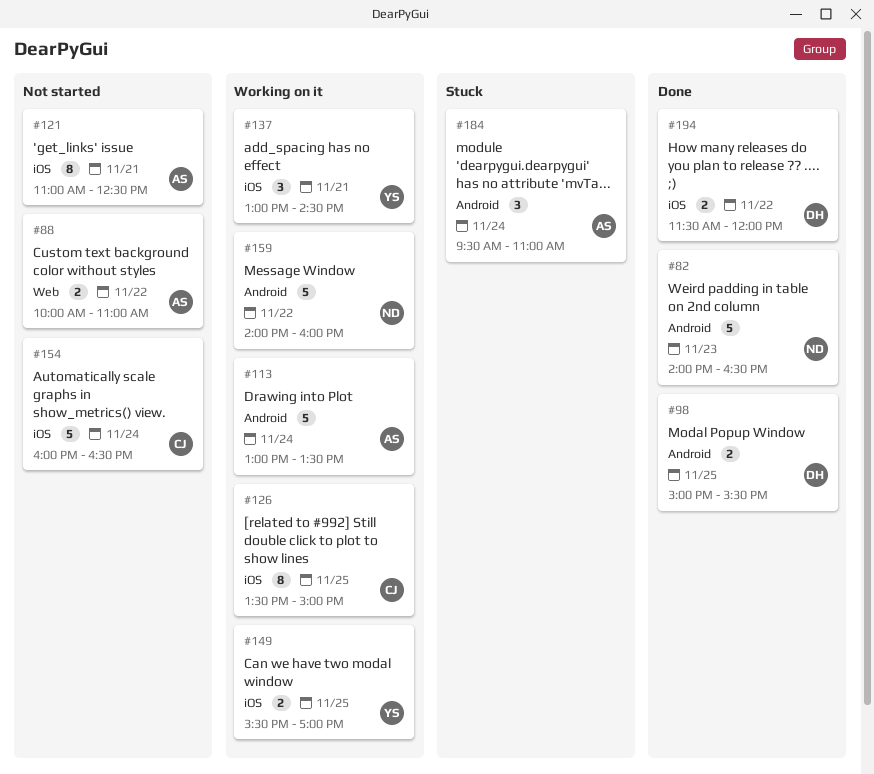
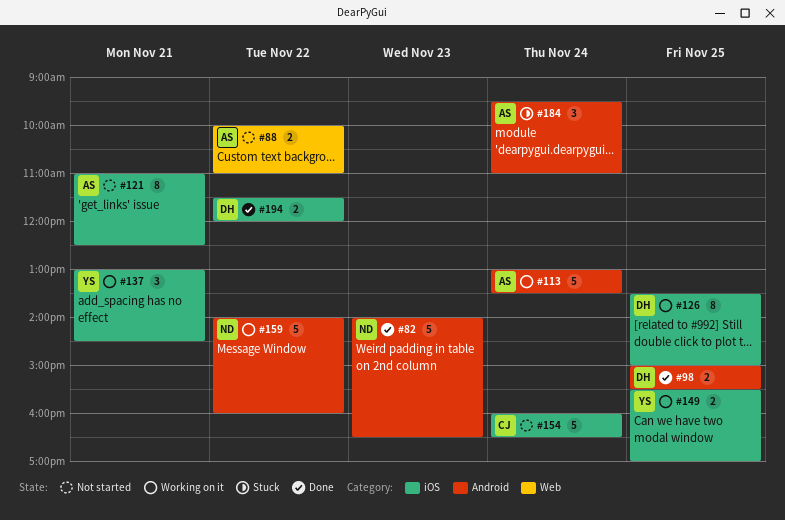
#126, owner: CJ -> DH

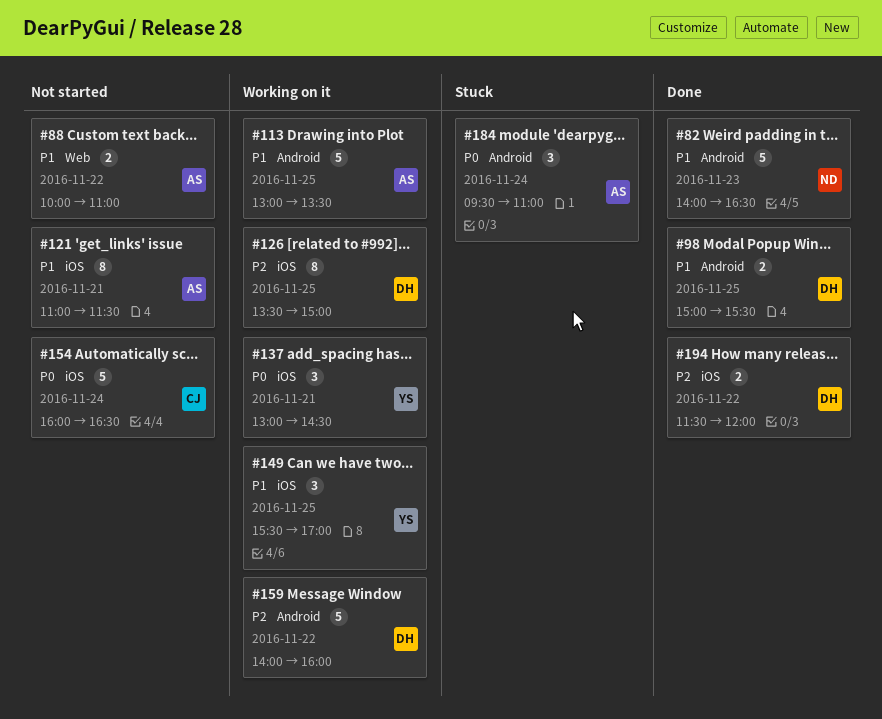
#113, day: Nov 24 -> Nov 25
#121, ends: 12:30 -> 11:30
#149, estimate: 2 -> 3
#159, owner: ND -> DH

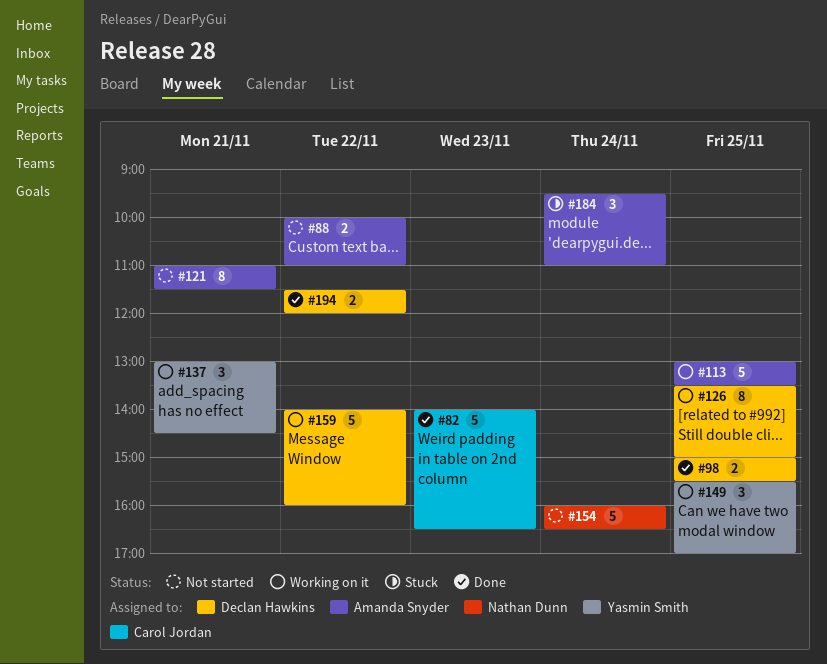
#82, owner: Nathan Dunn -> Carol Jordan
#154, owner: Carol Jordan -> Nathan Dunn

